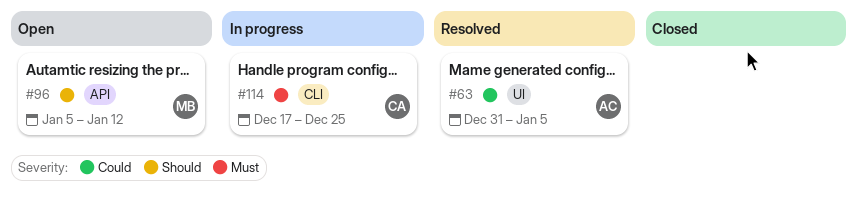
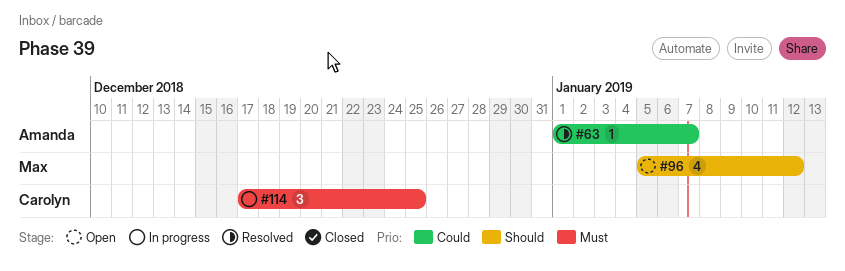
#63, start: Dec 31 -> Jan 1
#63, due: Jan 5 -> Jan 7

